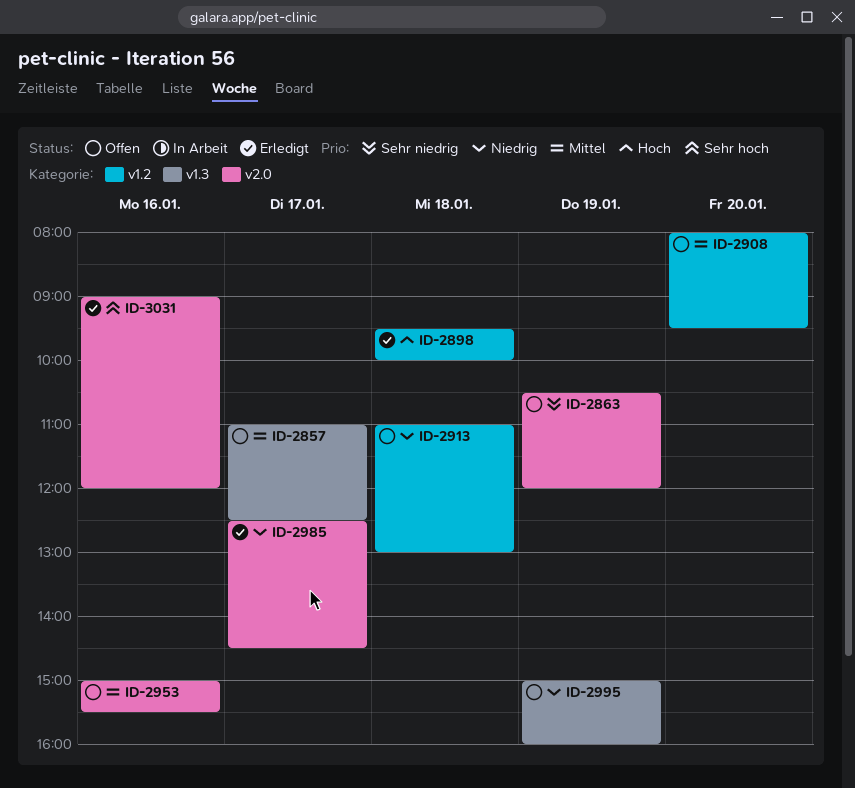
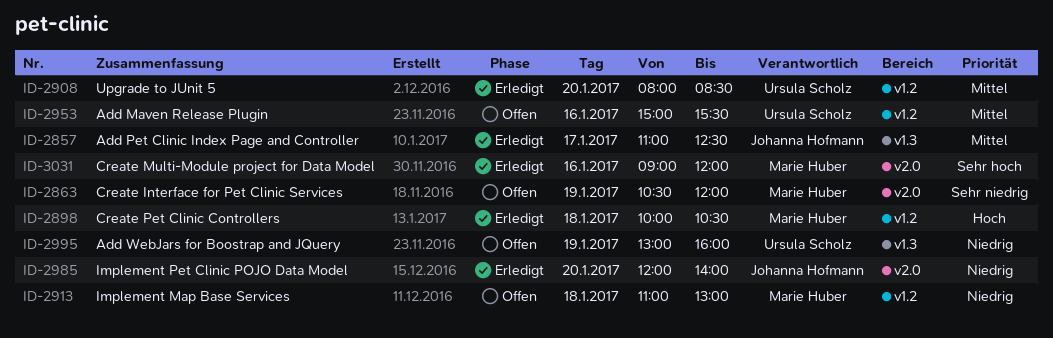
ID-2857, status: Offen -> Erledigt
ID-2898, begins: 09:30 -> 10:00
ID-2898, ends: 10:00 -> 10:30
ID-2908, status: Offen -> Erledigt
ID-2908, ends: 09:30 -> 08:30
ID-2953, label: v2.0 -> v1.2
ID-2985, day: Jan 17 -> Jan 20
ID-2985, begins: 12:30 -> 12:00
ID-2985, ends: 14:30 -> 14:00
ID-2995, begins: 15:00 -> 13:00

